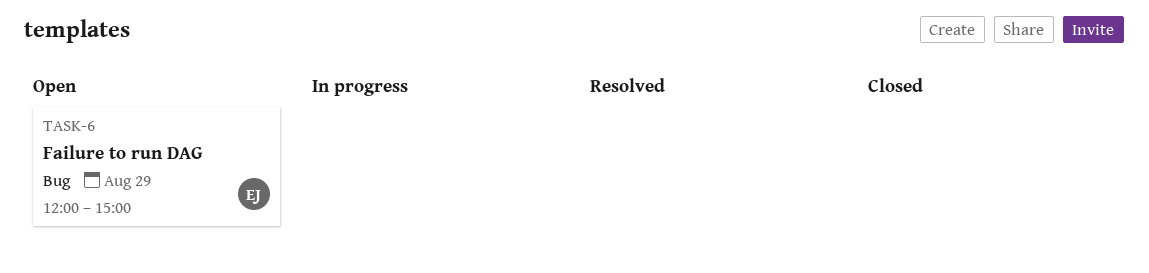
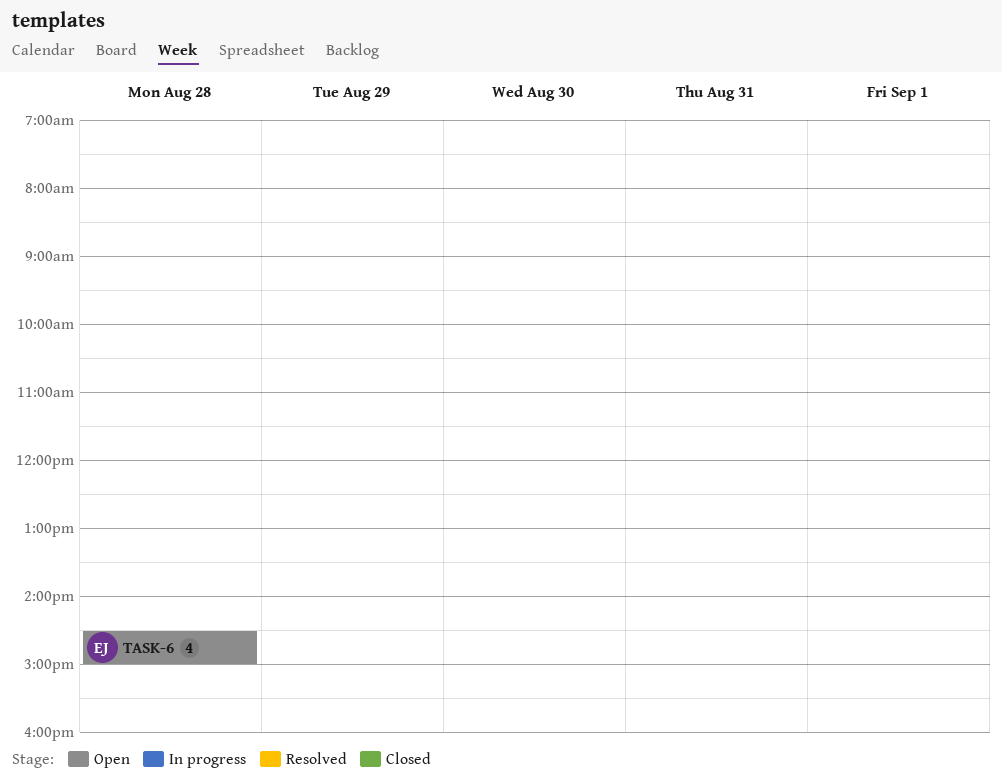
TASK-6, day: Aug 29 -> Aug 28
TASK-6, begins: 12:00 -> 14:30

